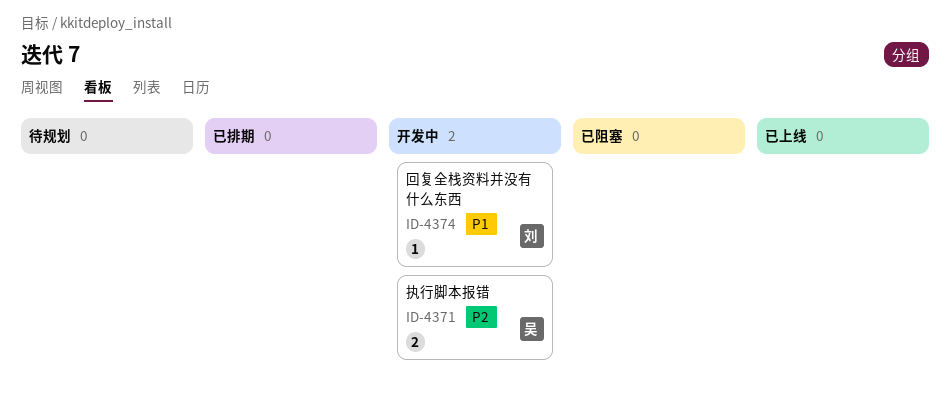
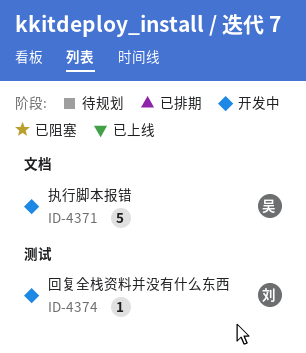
ID-4371, estimate: 2 -> 5

